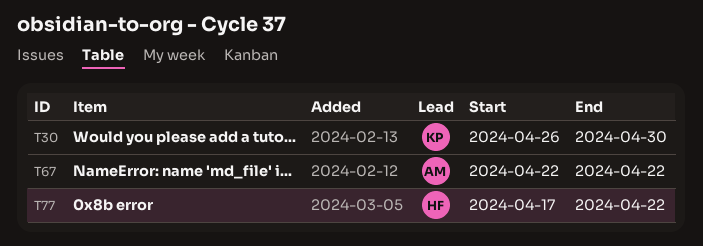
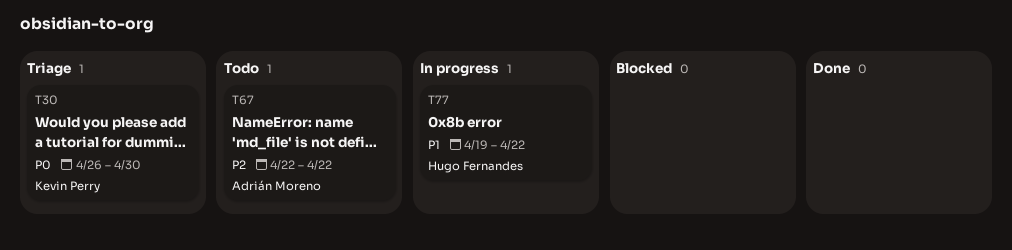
T77, start: Apr 17 -> Apr 19

